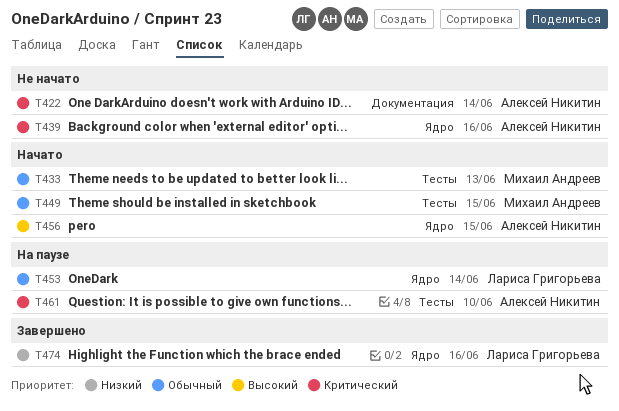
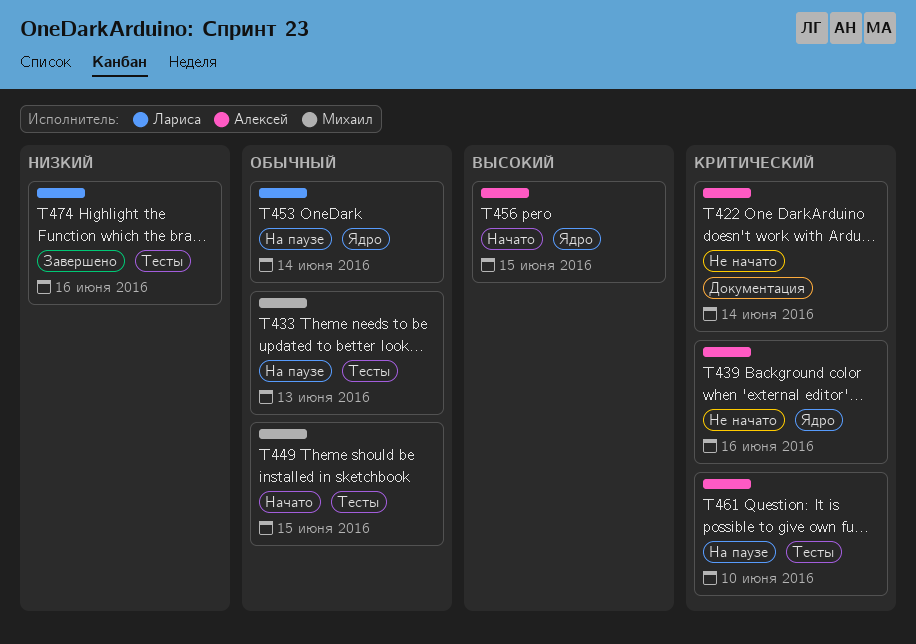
T433, status: Начато -> На паузе
T474, label: Ядро -> Тесты

